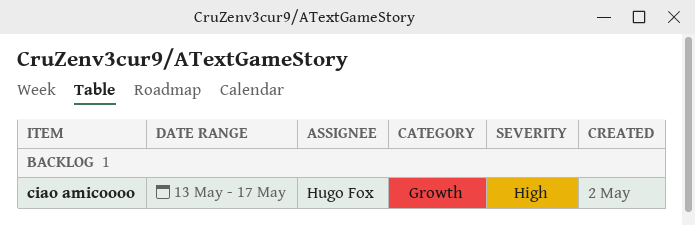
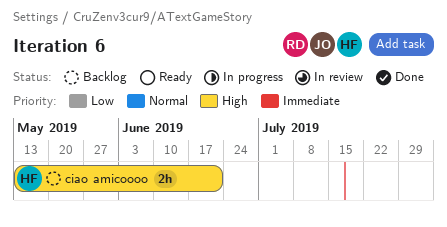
ciao amicoooo, due: May 17 -> Jun 21

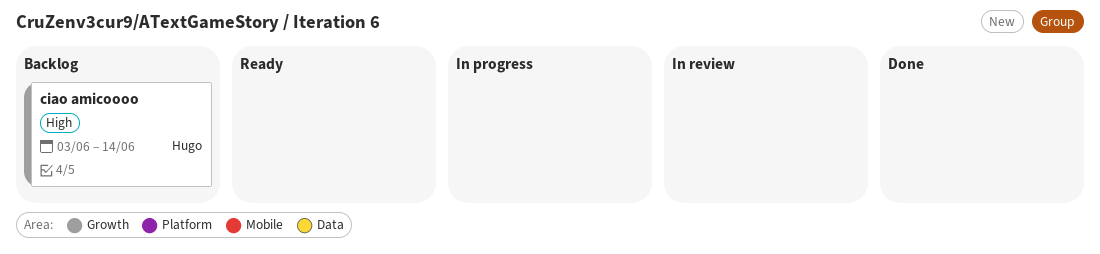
ciao amicoooo, start: May 13 -> Jun 3
ciao amicoooo, due: Jun 21 -> Jun 14

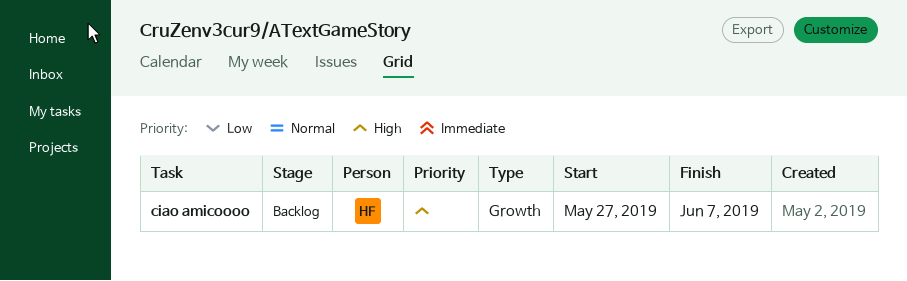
ciao amicoooo, start: Jun 3 -> May 27
ciao amicoooo, due: Jun 14 -> Jun 7

